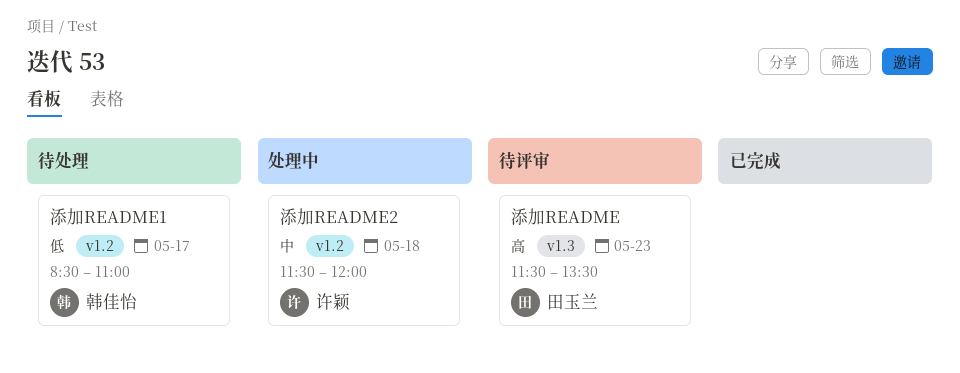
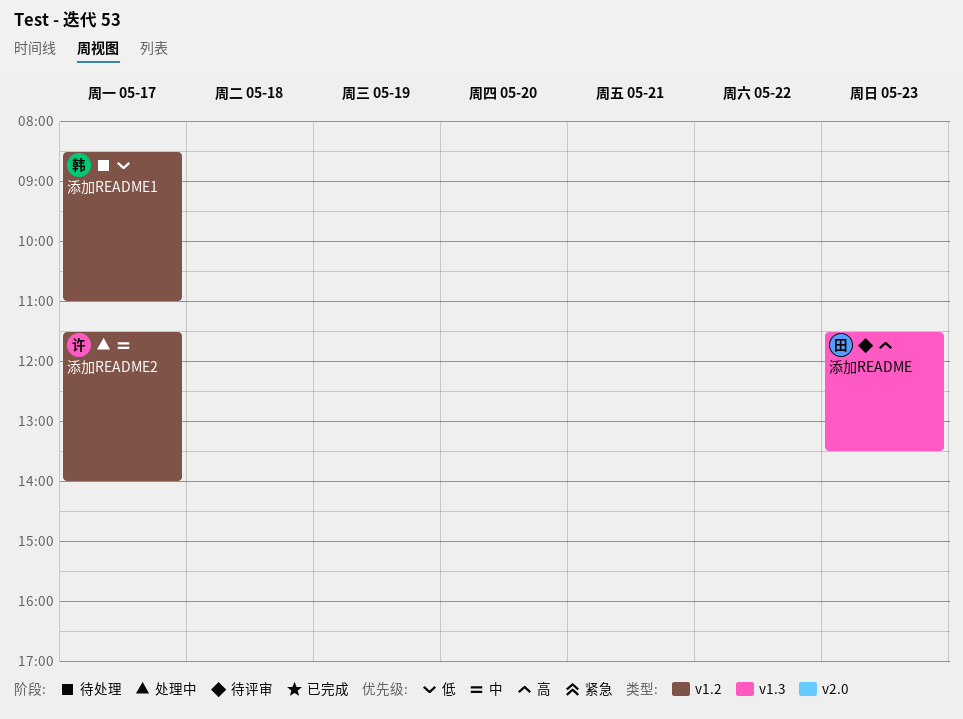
添加README2, day: May 18 -> May 17
添加README2, ends: 12:00 -> 14:00

